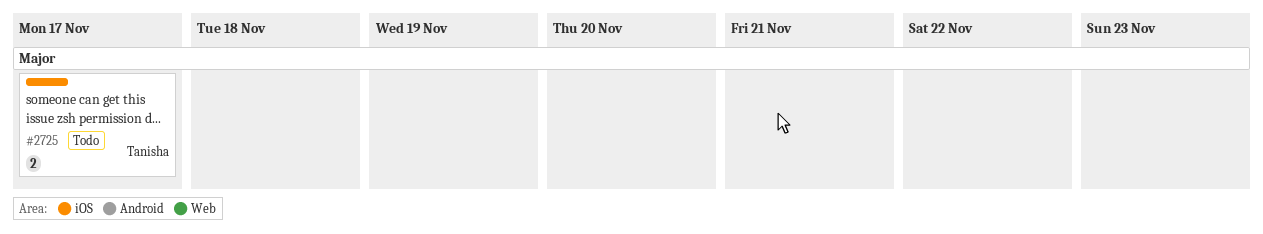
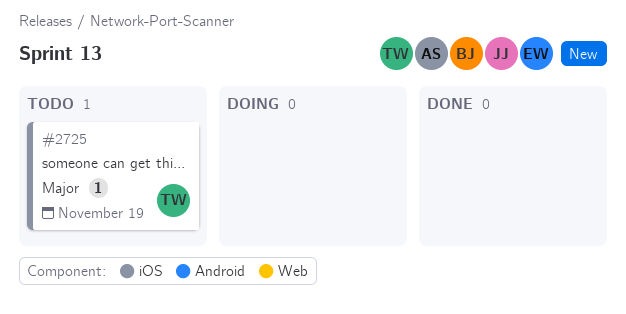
#2725, estimate: 2 -> 1
#2725, due: Nov 17 -> Nov 19

